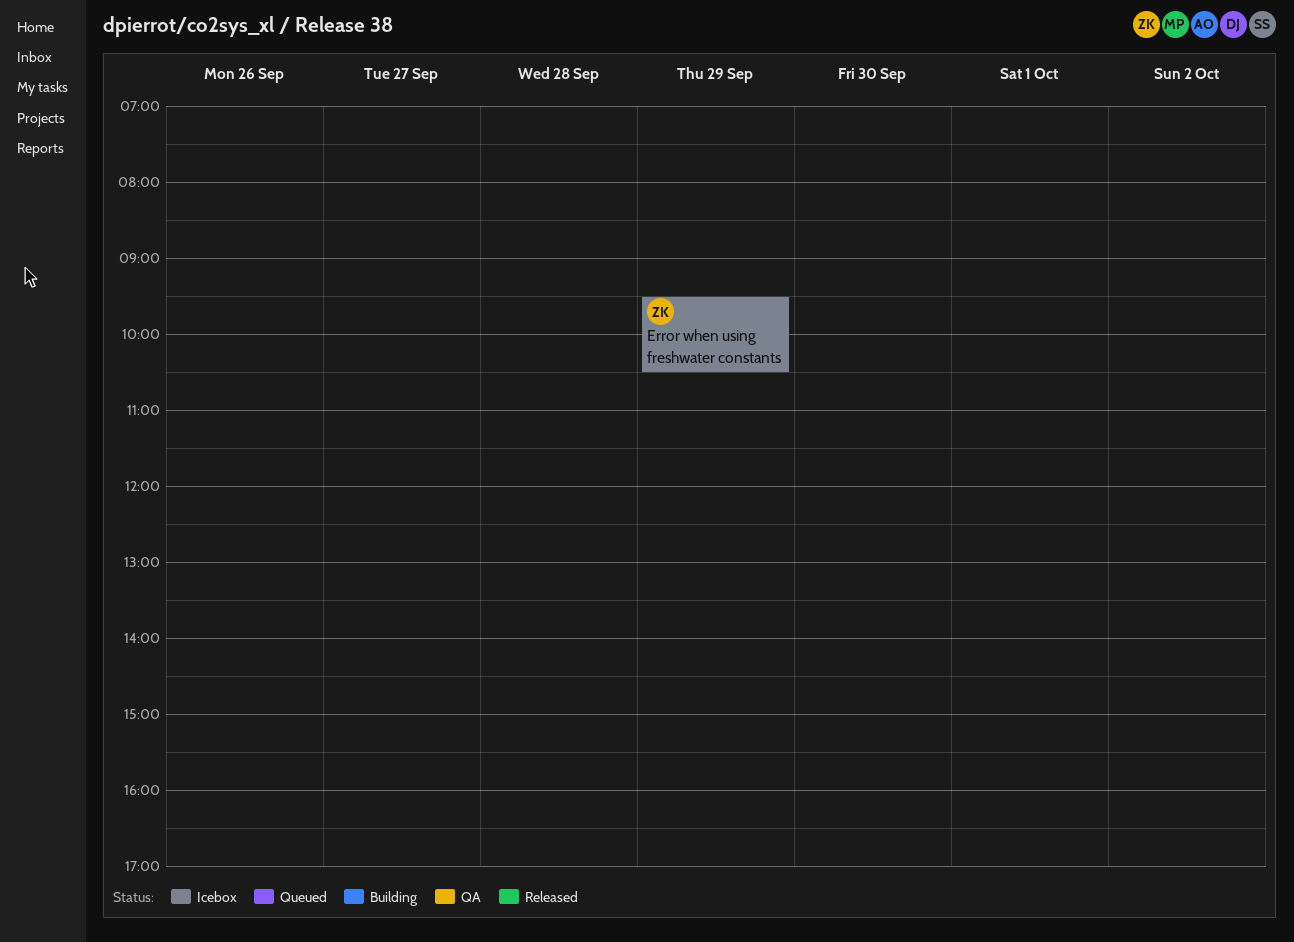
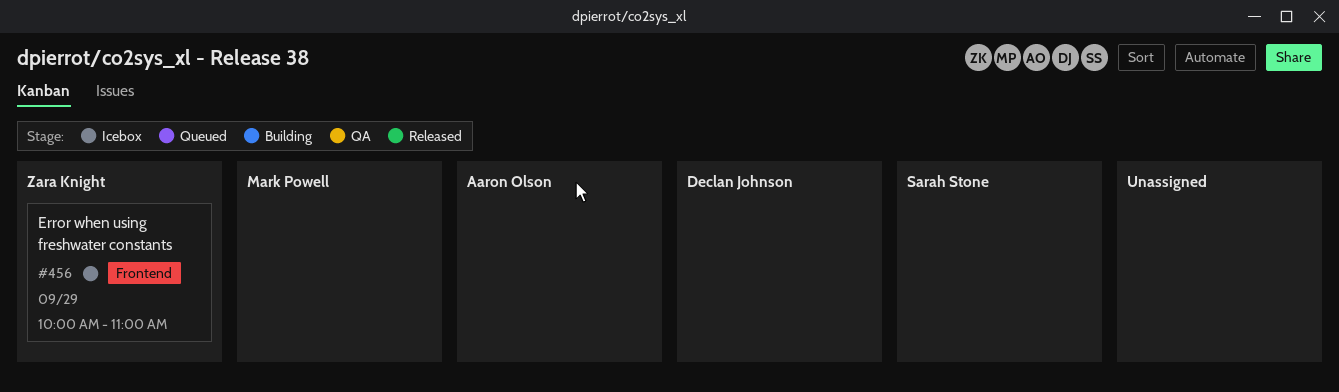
Error when using freshwater constants, begins: 09:30 -> 10:00
Error when using freshwater constants, ends: 10:30 -> 11:00

